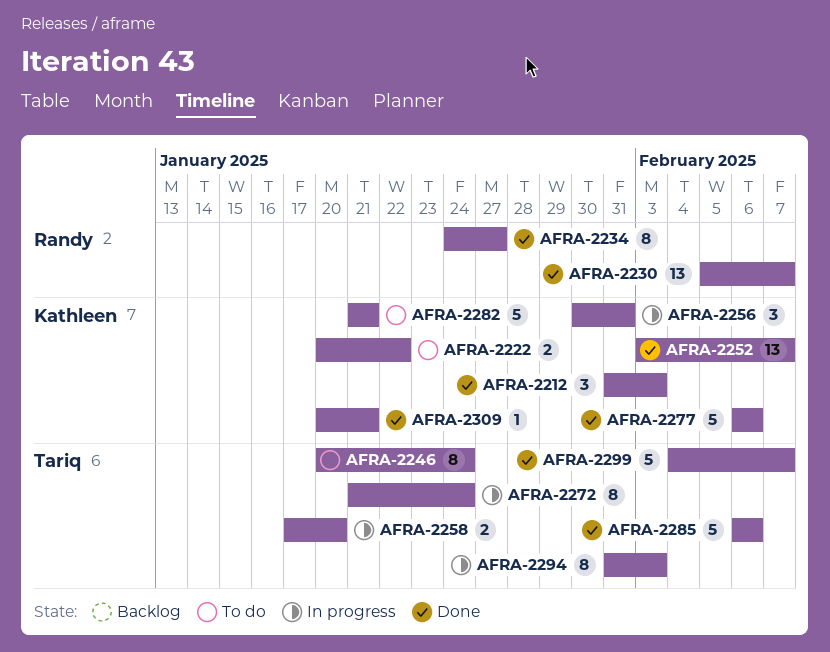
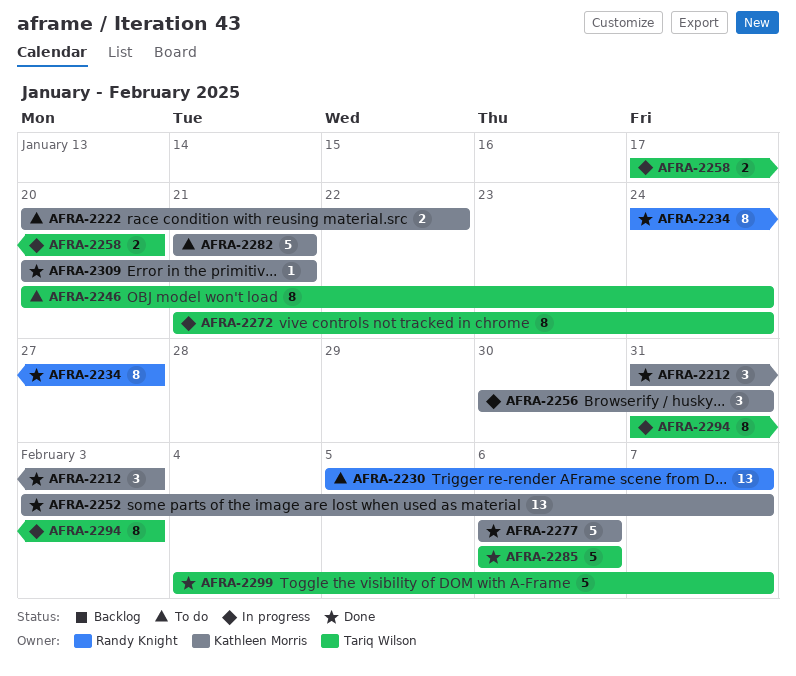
AFRA-2230, status: Done -> To do

